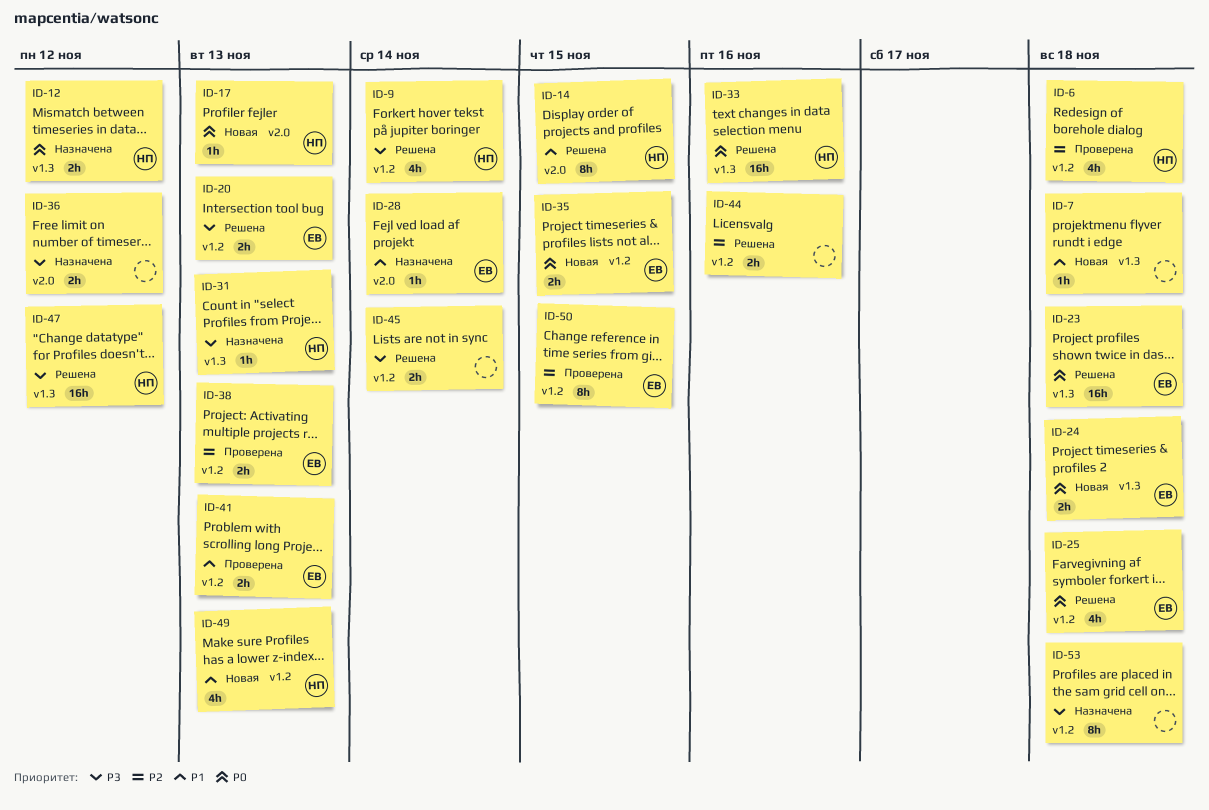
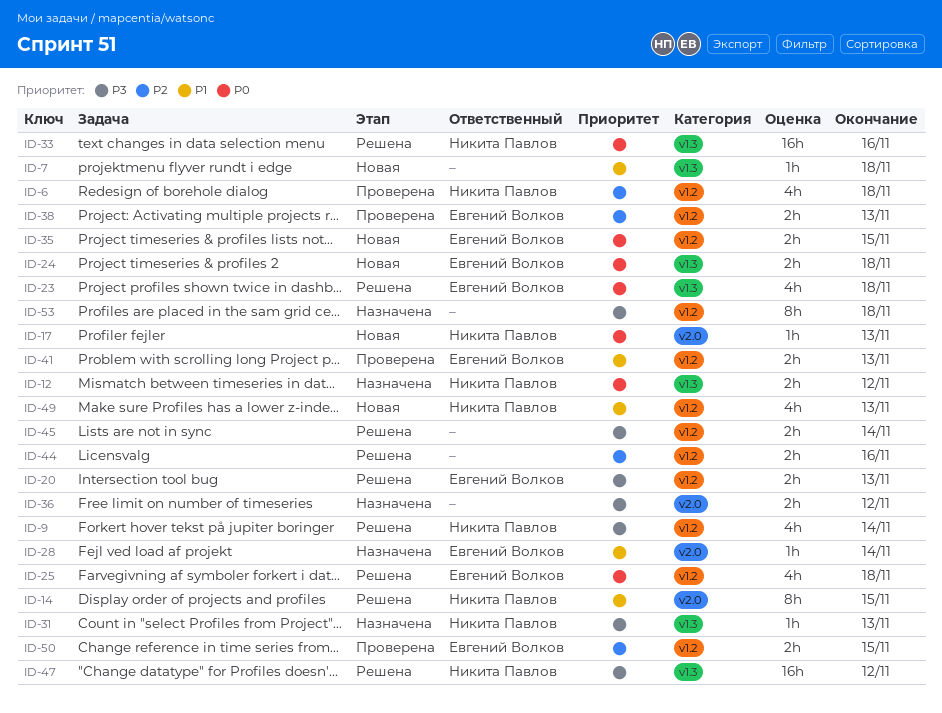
ID-23, estimate: 16h -> 4h
ID-50, estimate: 8h -> 2h

